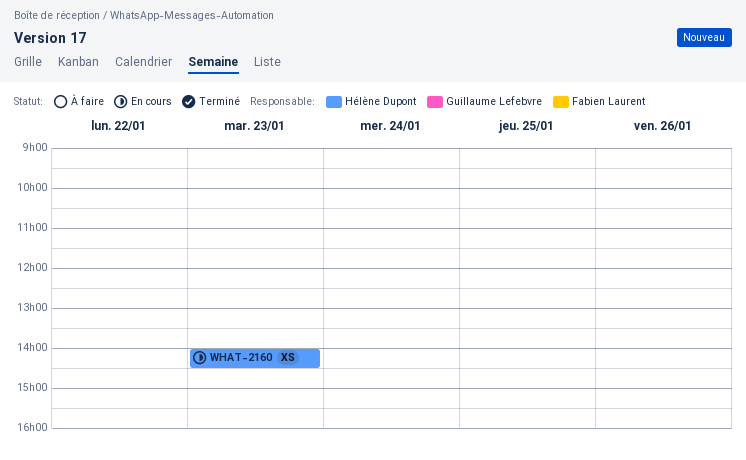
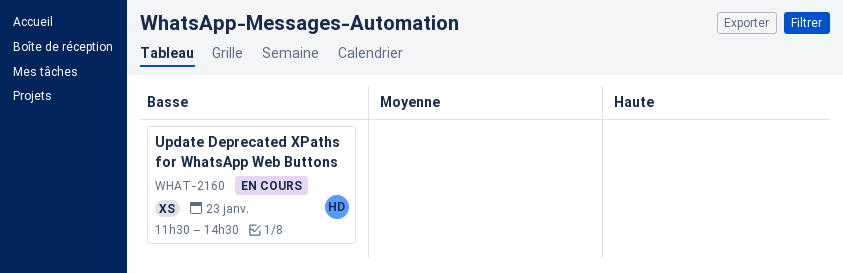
WHAT-2160, begins: 14:00 -> 11:30

